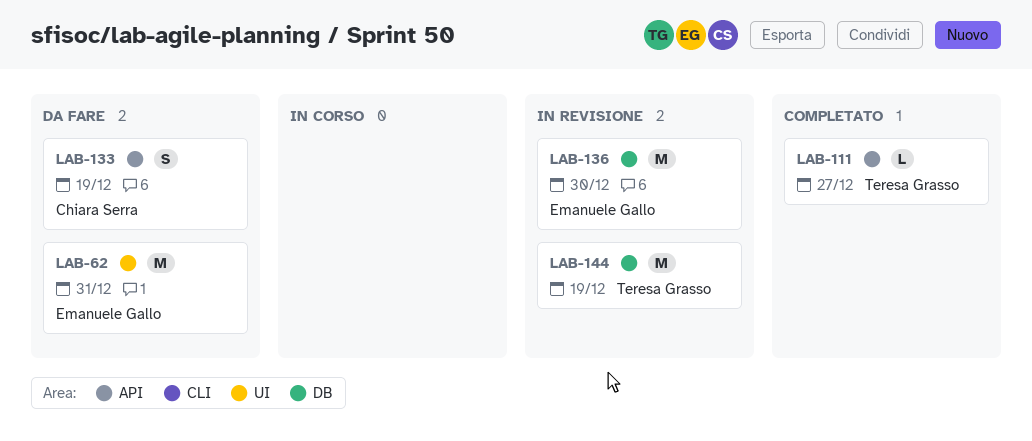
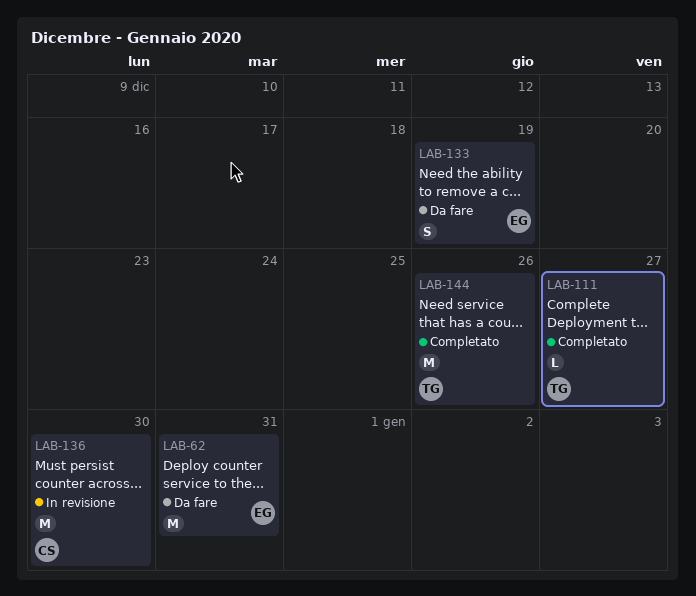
LAB-133, owner: Chiara Serra -> Emanuele Gallo
LAB-136, owner: Emanuele Gallo -> Chiara Serra
LAB-144, status: In revisione -> Completato
LAB-144, due: Dec 19 -> Dec 26

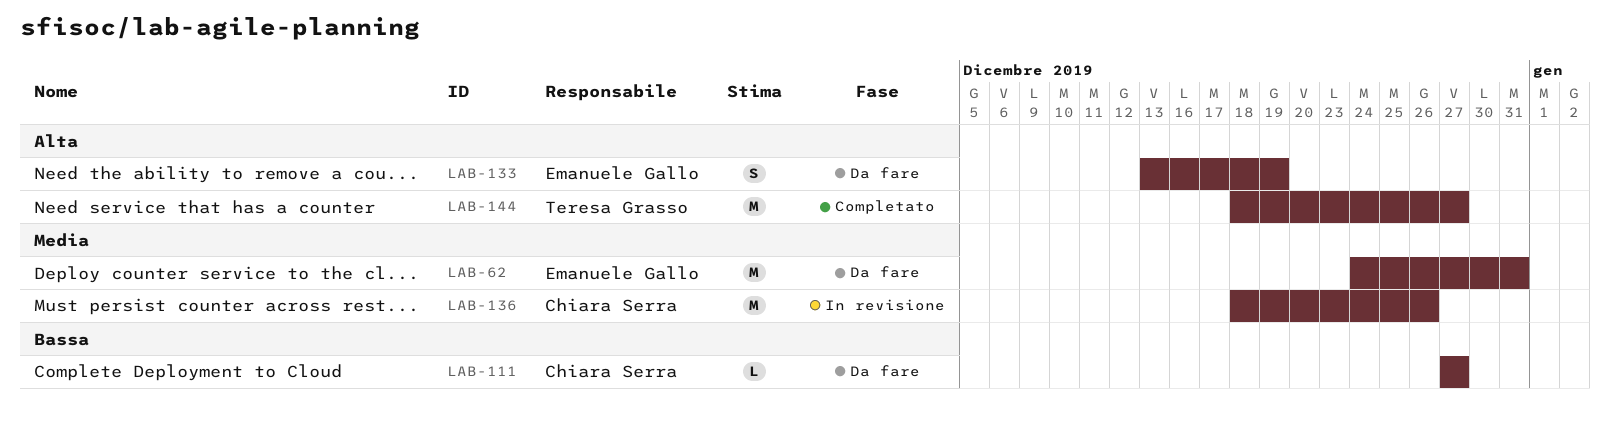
LAB-111, status: Completato -> Da fare
LAB-111, owner: Teresa Grasso -> Chiara Serra
LAB-136, due: Dec 30 -> Dec 26
LAB-144, due: Dec 26 -> Dec 27

